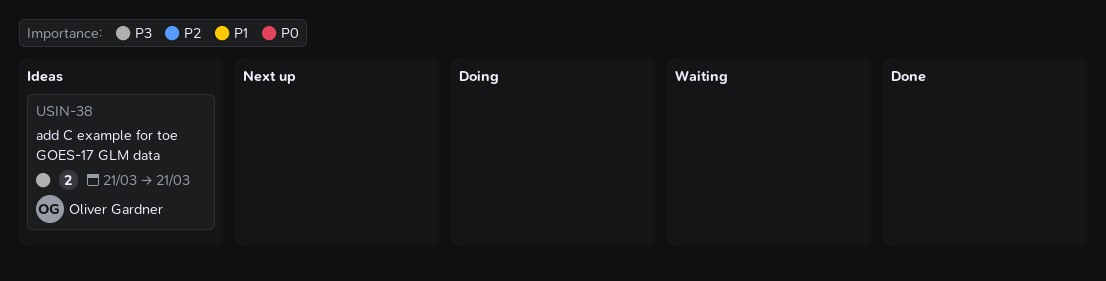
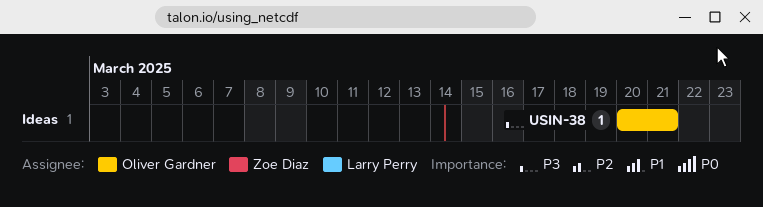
USIN-38, estimate: 2 -> 1
USIN-38, start: Mar 21 -> Mar 20

